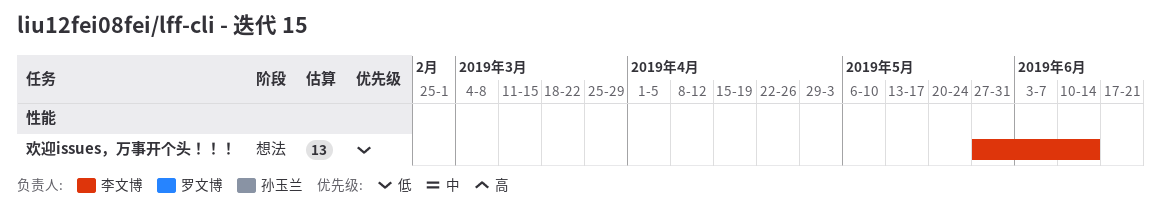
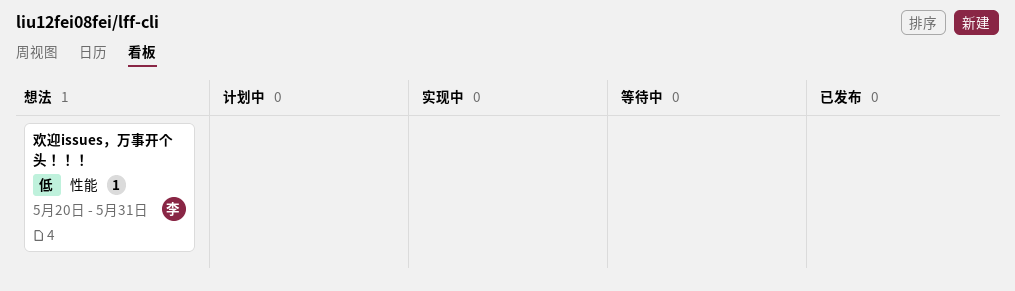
欢迎issues，万事开个头！！！, estimate: 13 -> 1
欢迎issues，万事开个头！！！, start: May 27 -> May 20
欢迎issues，万事开个头！！！, due: Jun 14 -> May 31

